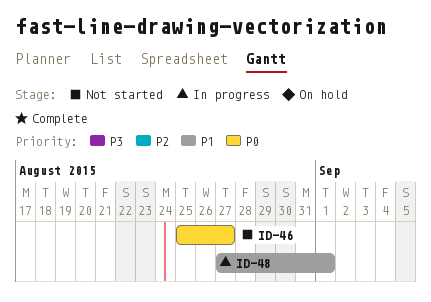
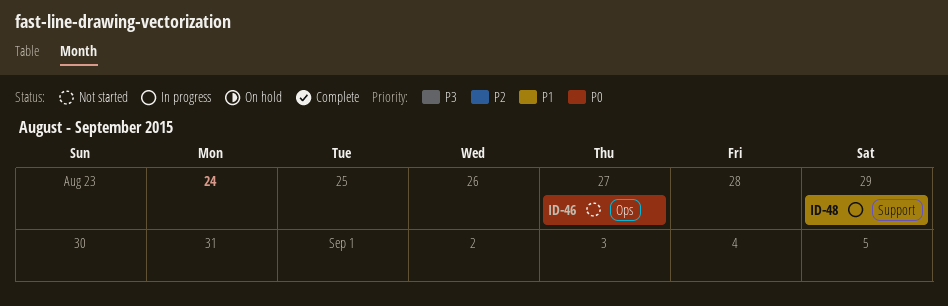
ID-48, due: Sep 1 -> Aug 29

